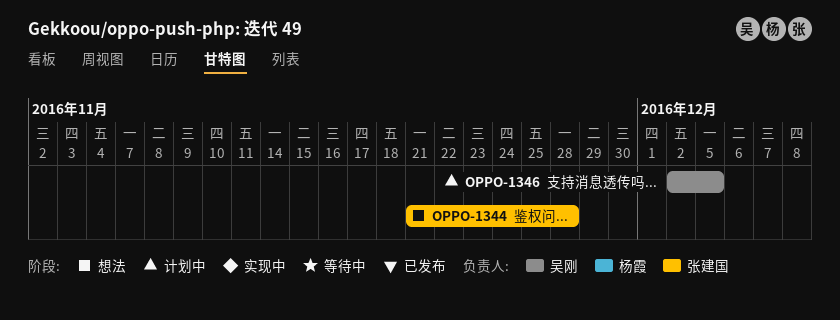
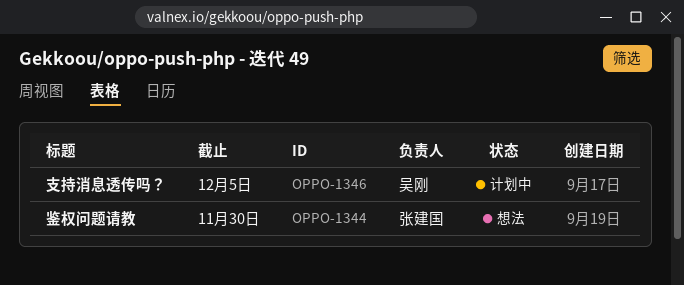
OPPO-1344, due: Nov 28 -> Nov 30

